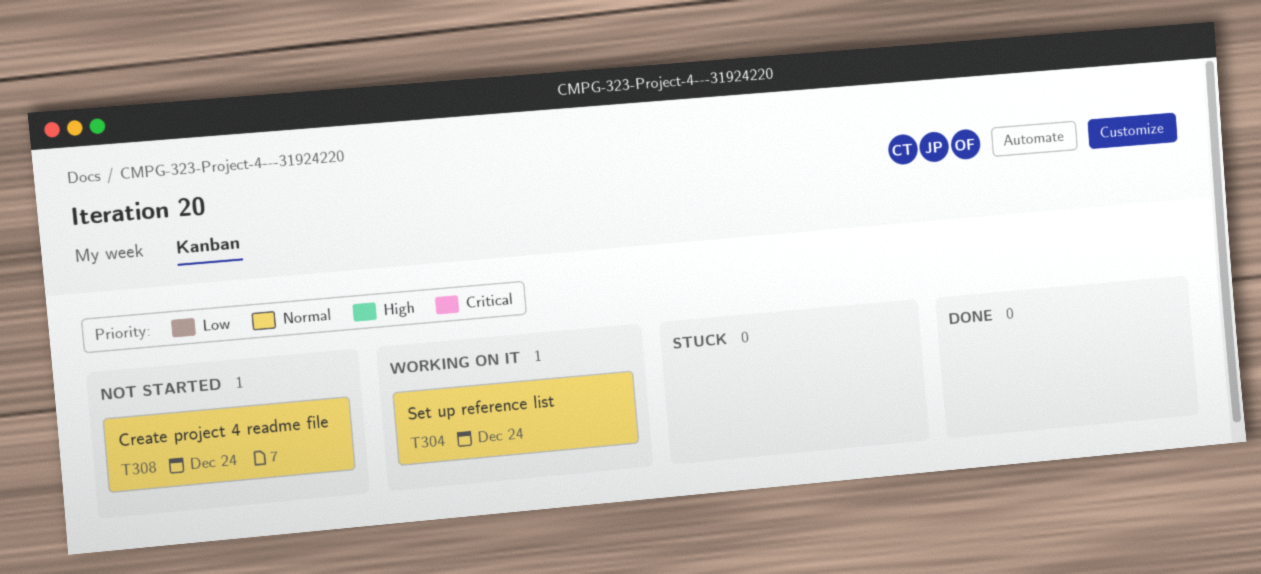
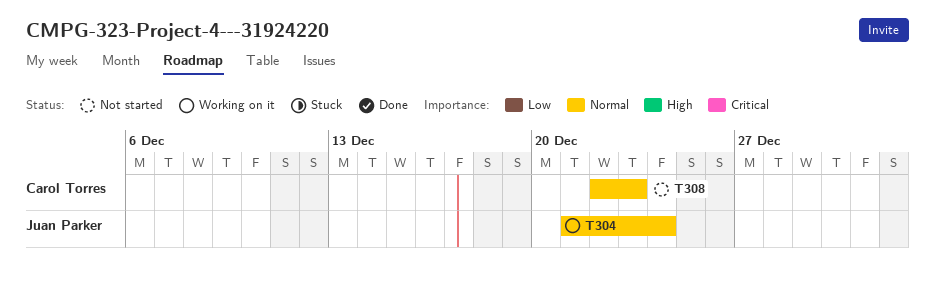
T308, due: Dec 24 -> Dec 23

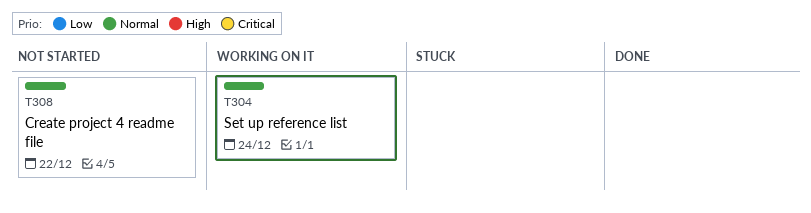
T308, due: Dec 23 -> Dec 22

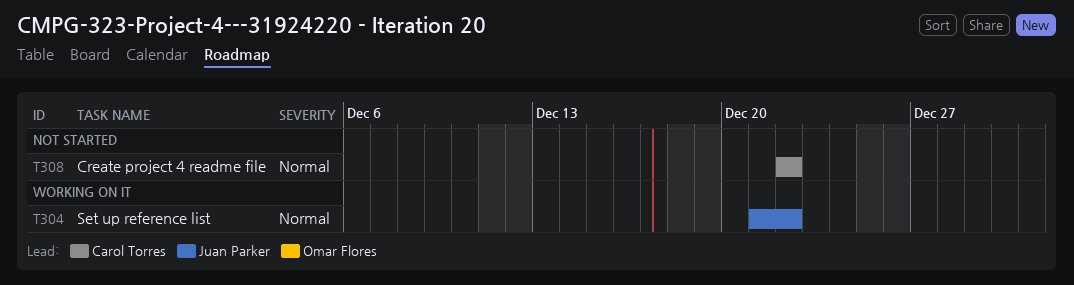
T304, due: Dec 24 -> Dec 22

